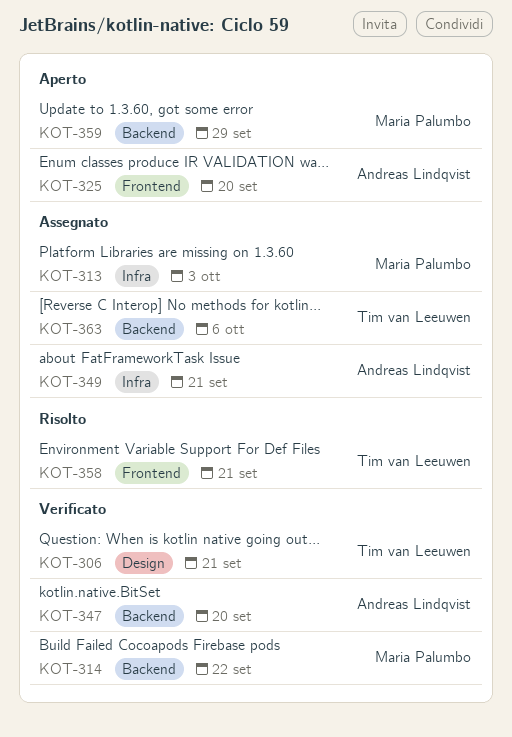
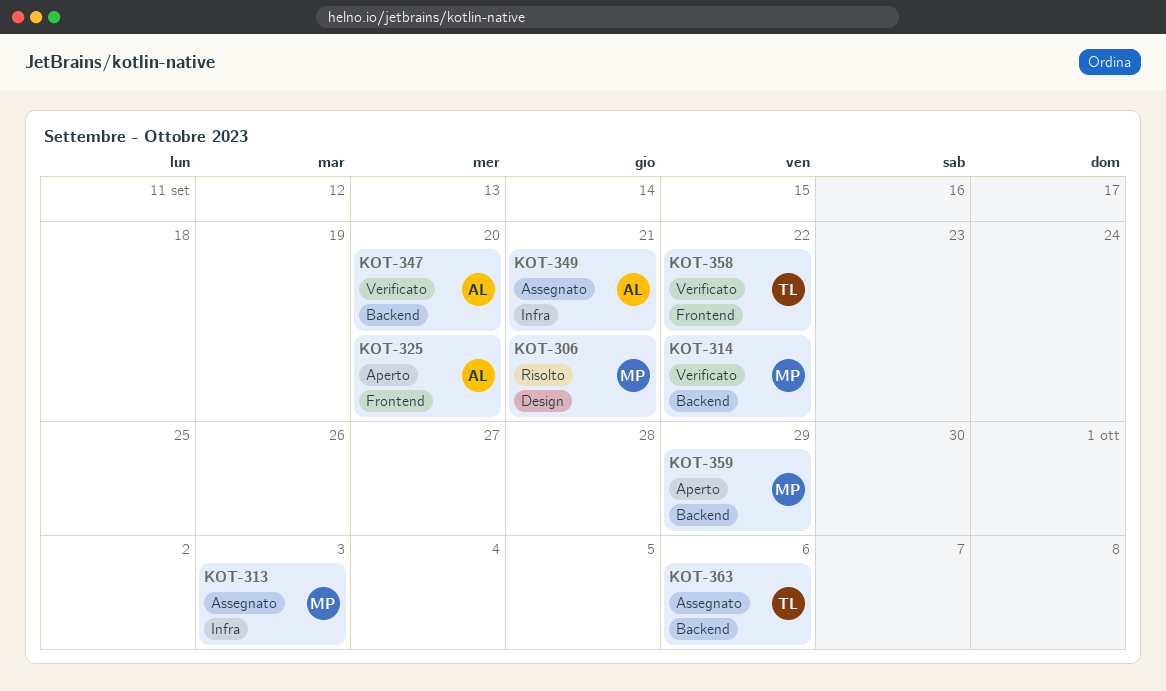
KOT-306, status: Verificato -> Risolto
KOT-306, owner: Tim van Leeuwen -> Maria Palumbo
KOT-358, status: Risolto -> Verificato
KOT-358, due: Sep 21 -> Sep 22

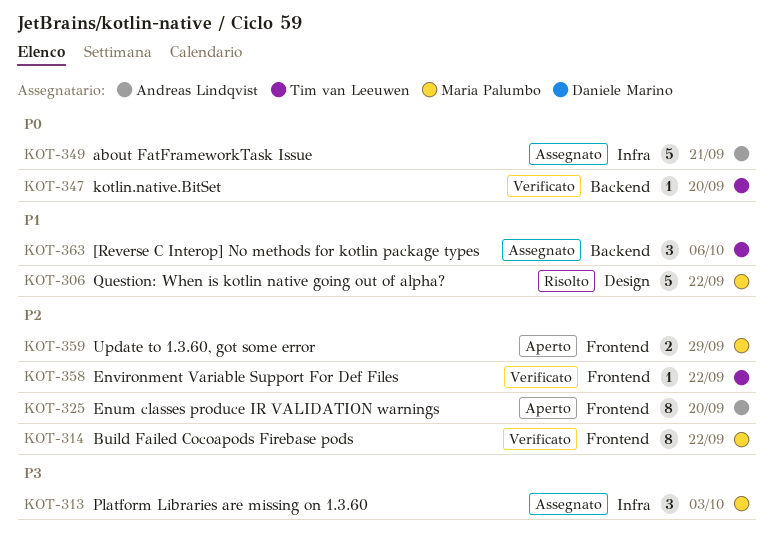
KOT-306, due: Sep 21 -> Sep 22
KOT-314, label: Backend -> Frontend
KOT-347, owner: Andreas Lindqvist -> Tim van Leeuwen
KOT-359, label: Backend -> Frontend

